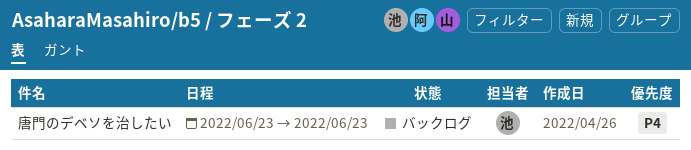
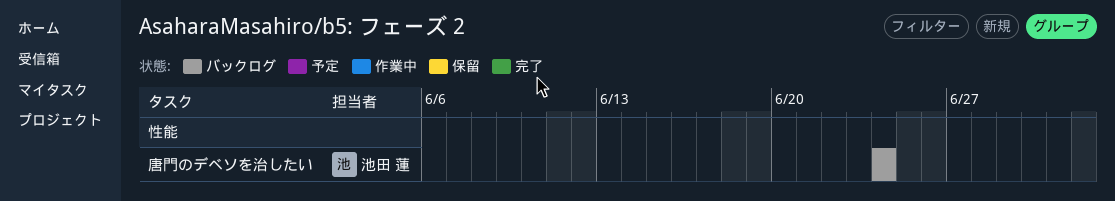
唐門のデベソを治したい, start: Jun 23 -> Jun 24
唐門のデベソを治したい, due: Jun 23 -> Jun 24

